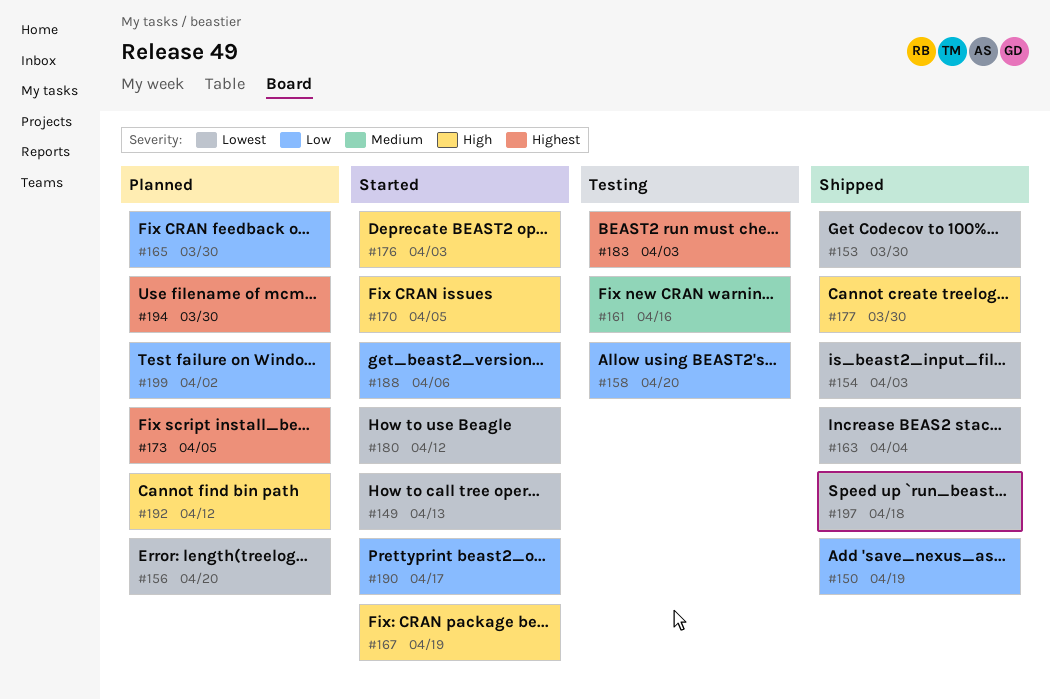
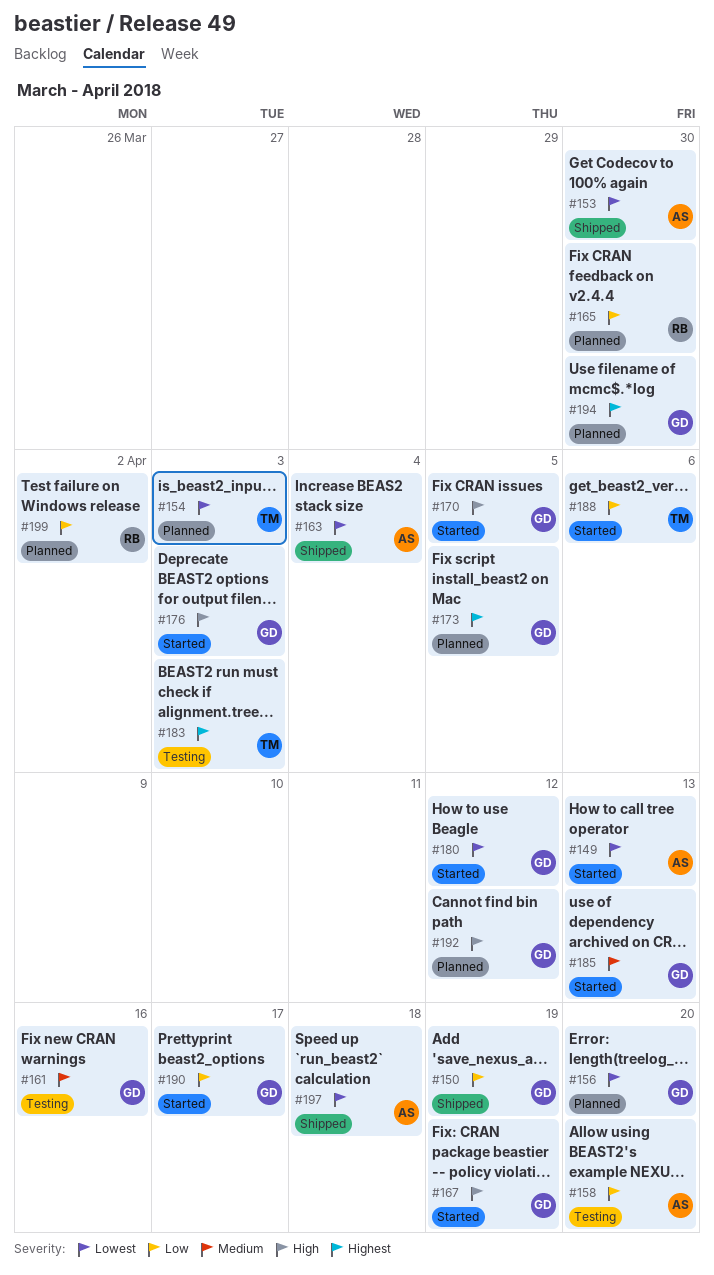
#154, status: Shipped -> Planned
#177: present -> none
#185: none -> present

